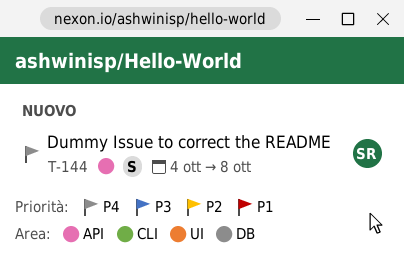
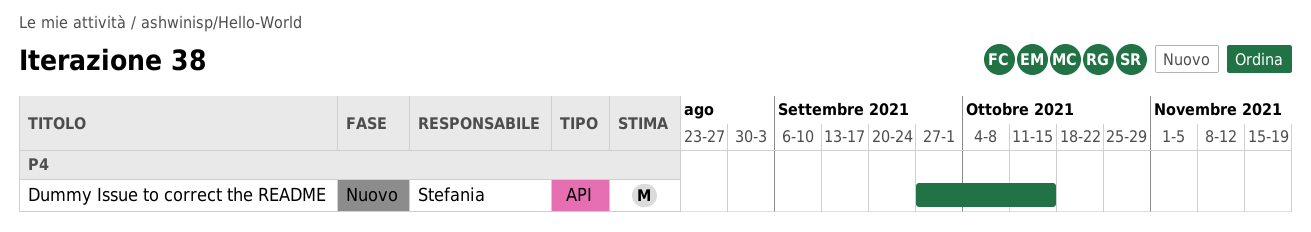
Dummy Issue to correct the README, estimate: S -> M
Dummy Issue to correct the README, start: Oct 4 -> Sep 27
Dummy Issue to correct the README, due: Oct 8 -> Oct 15

